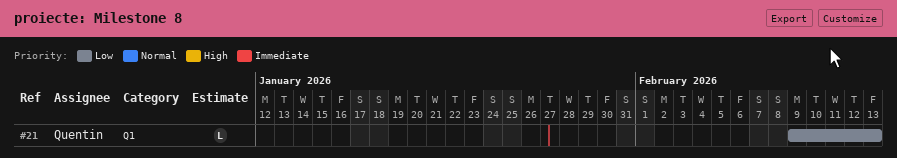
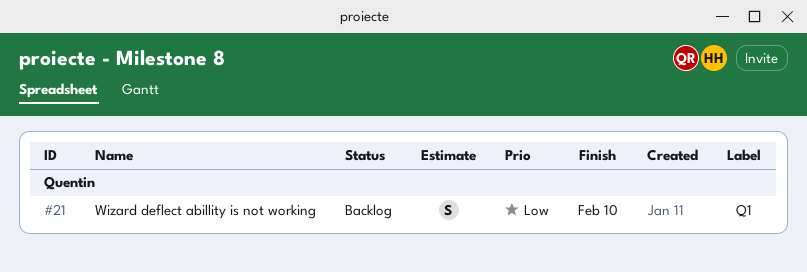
#21, estimate: L -> S
#21, due: Feb 13 -> Feb 10

